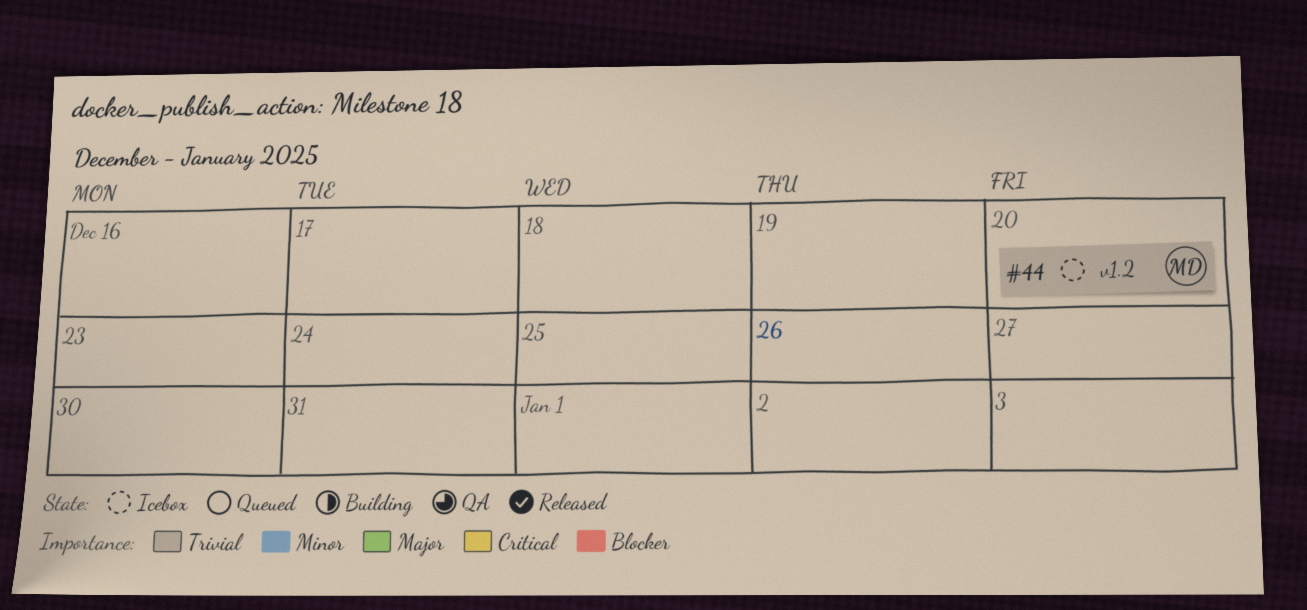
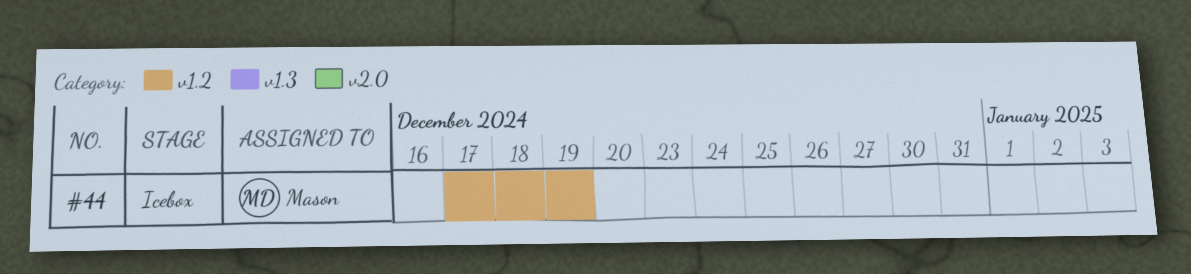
#44, due: Dec 20 -> Dec 19

